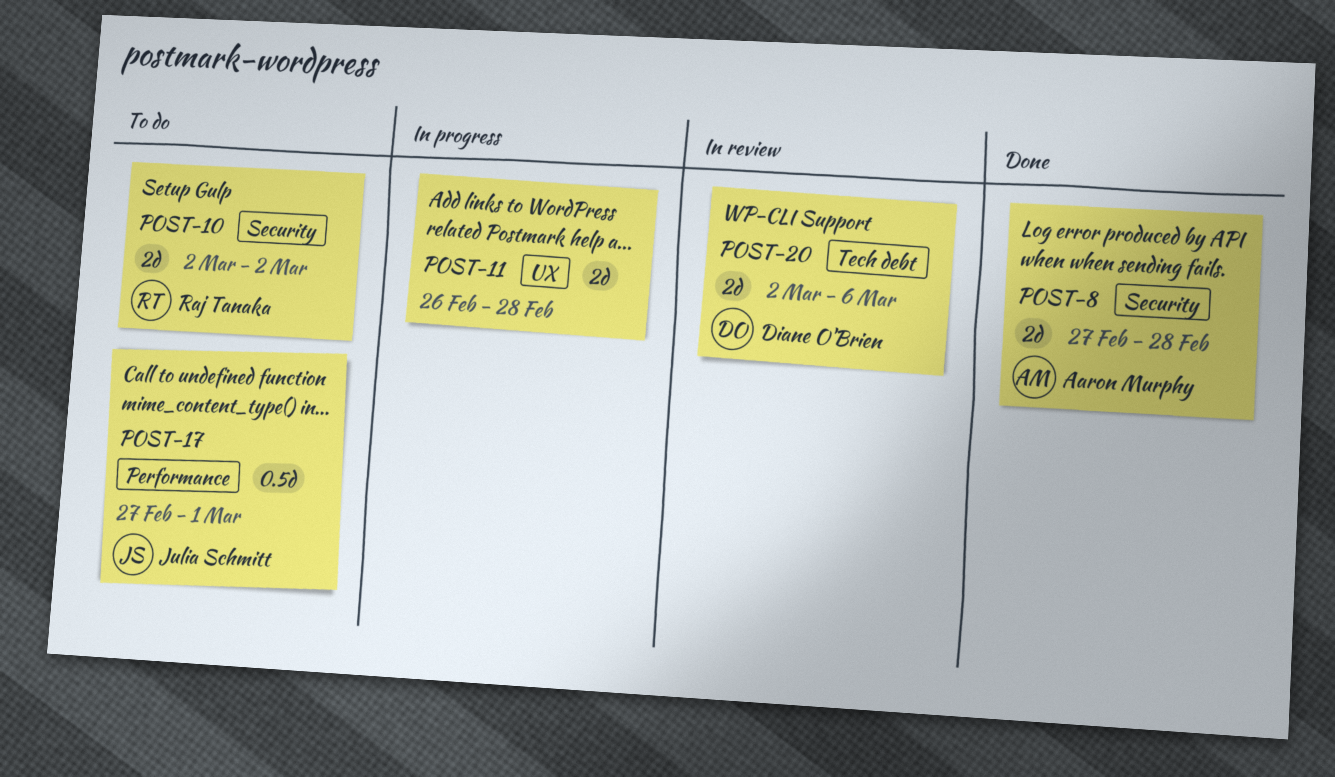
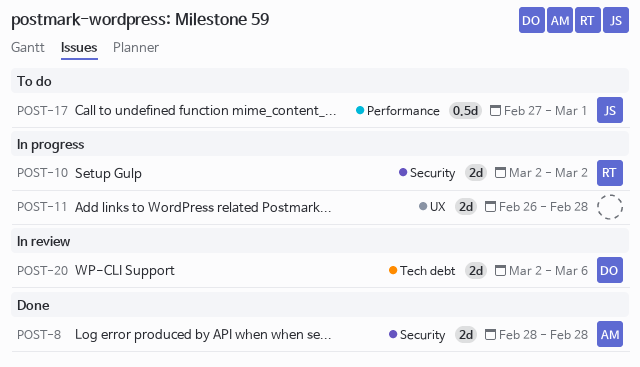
POST-8, start: Feb 27 -> Feb 28
POST-10, status: To do -> In progress

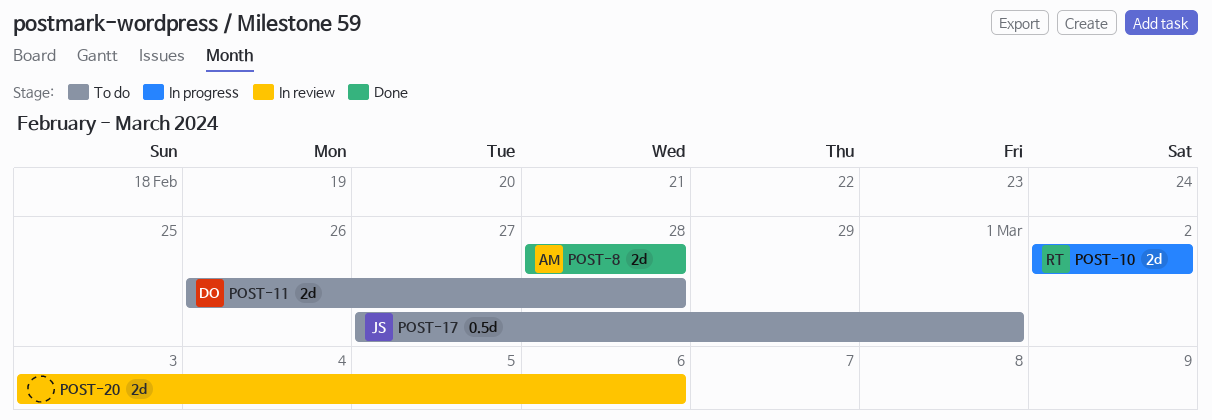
POST-11, status: In progress -> To do
POST-11, owner: none -> DO
POST-20, owner: DO -> none
POST-20, start: Mar 2 -> Mar 3

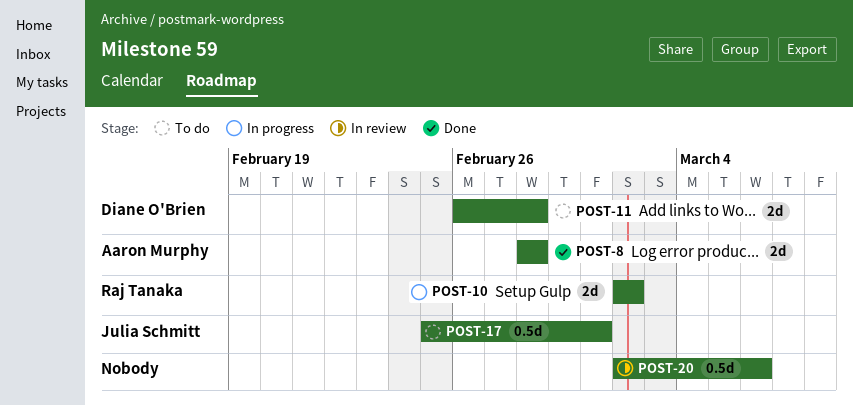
POST-17, start: Feb 27 -> Feb 25
POST-20, estimate: 2d -> 0.5d
POST-20, start: Mar 3 -> Mar 2

